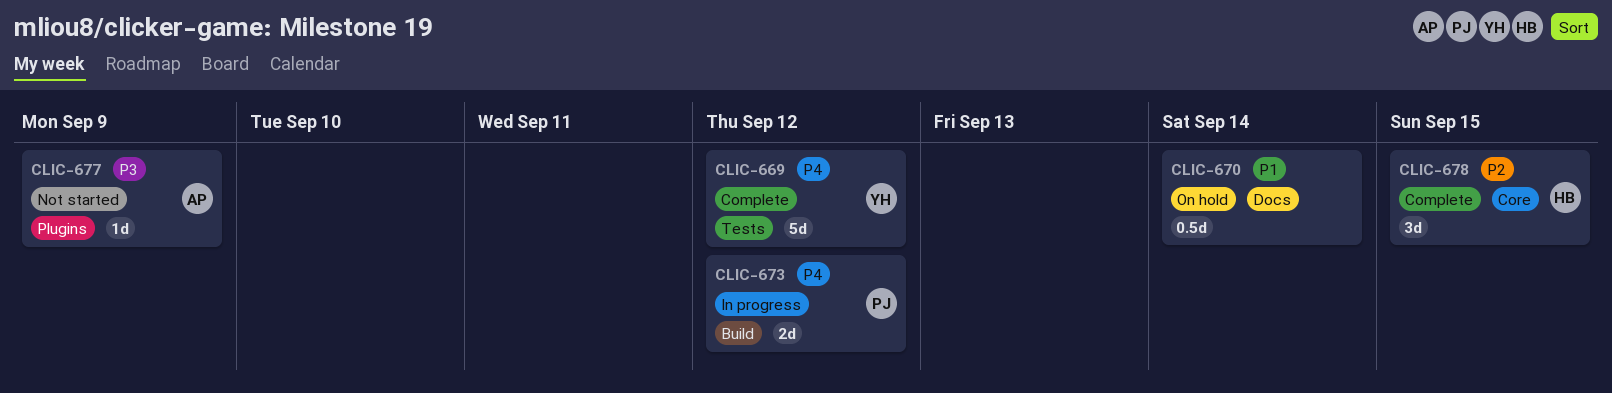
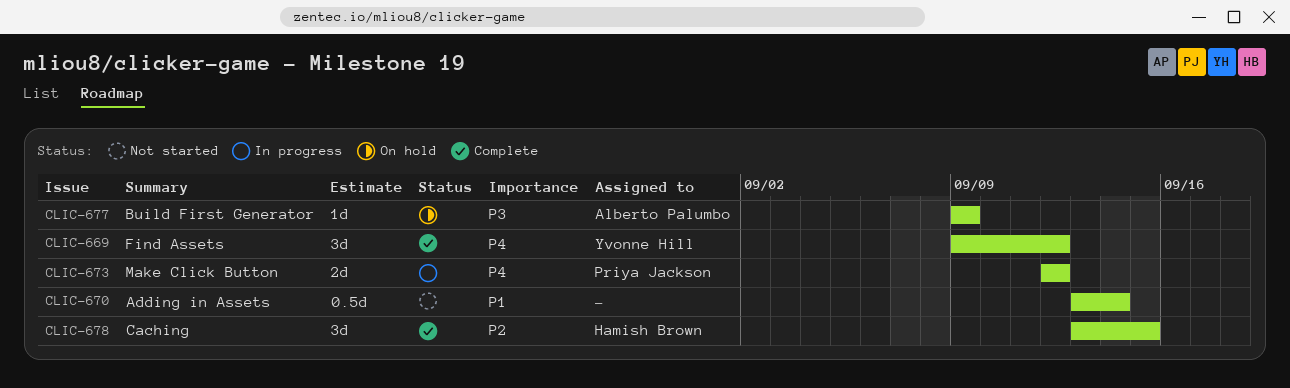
CLIC-669, estimate: 5d -> 3d
CLIC-670, status: On hold -> Not started
CLIC-677, status: Not started -> On hold

